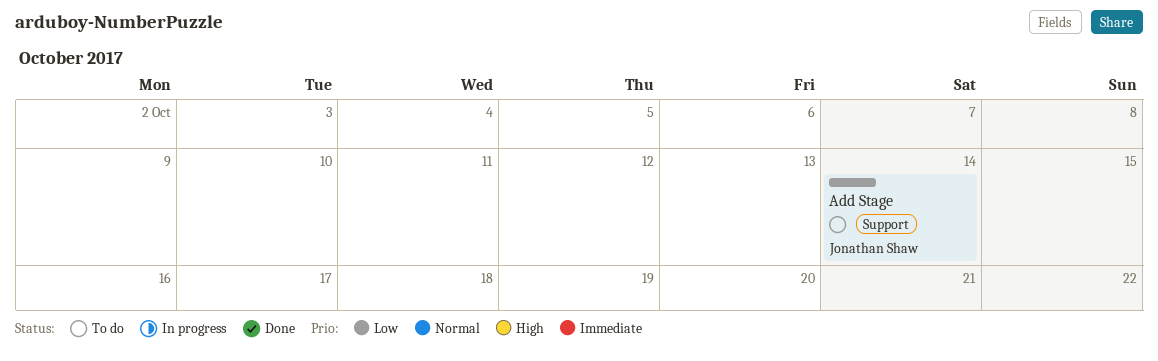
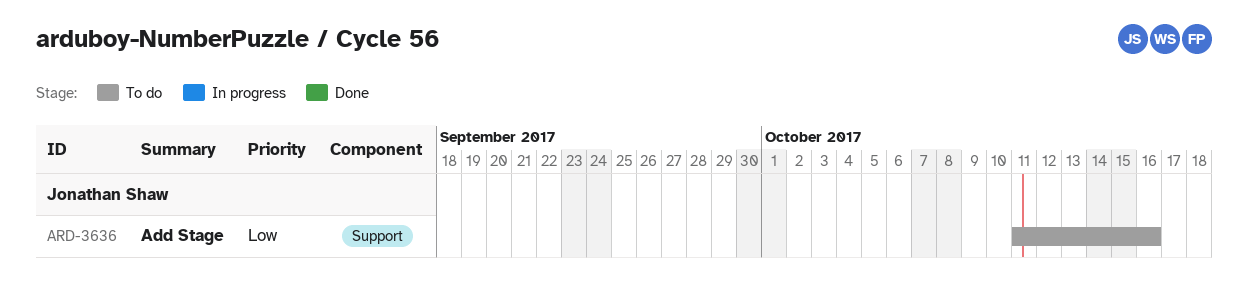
Add Stage, due: Oct 14 -> Oct 16

